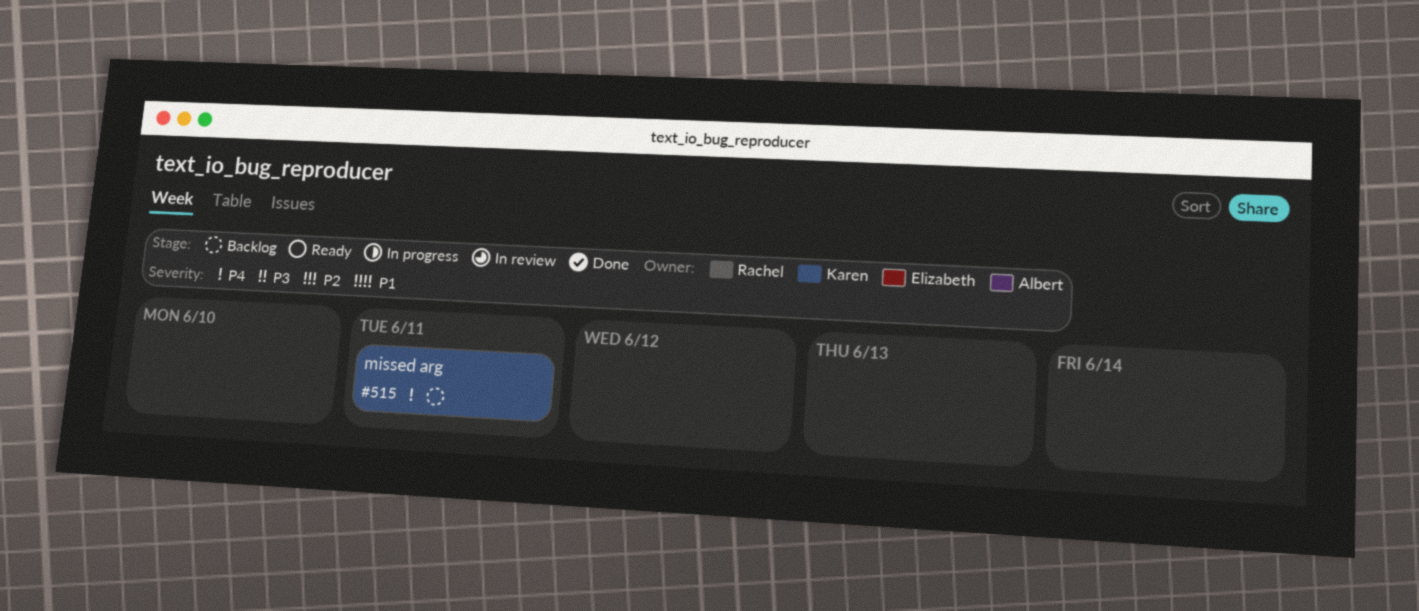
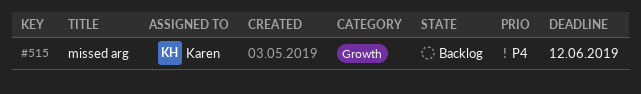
#515, due: Jun 11 -> Jun 12

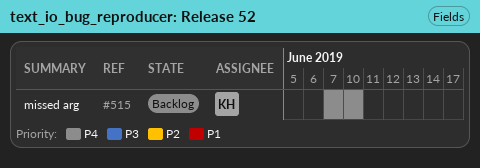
#515, due: Jun 12 -> Jun 10

